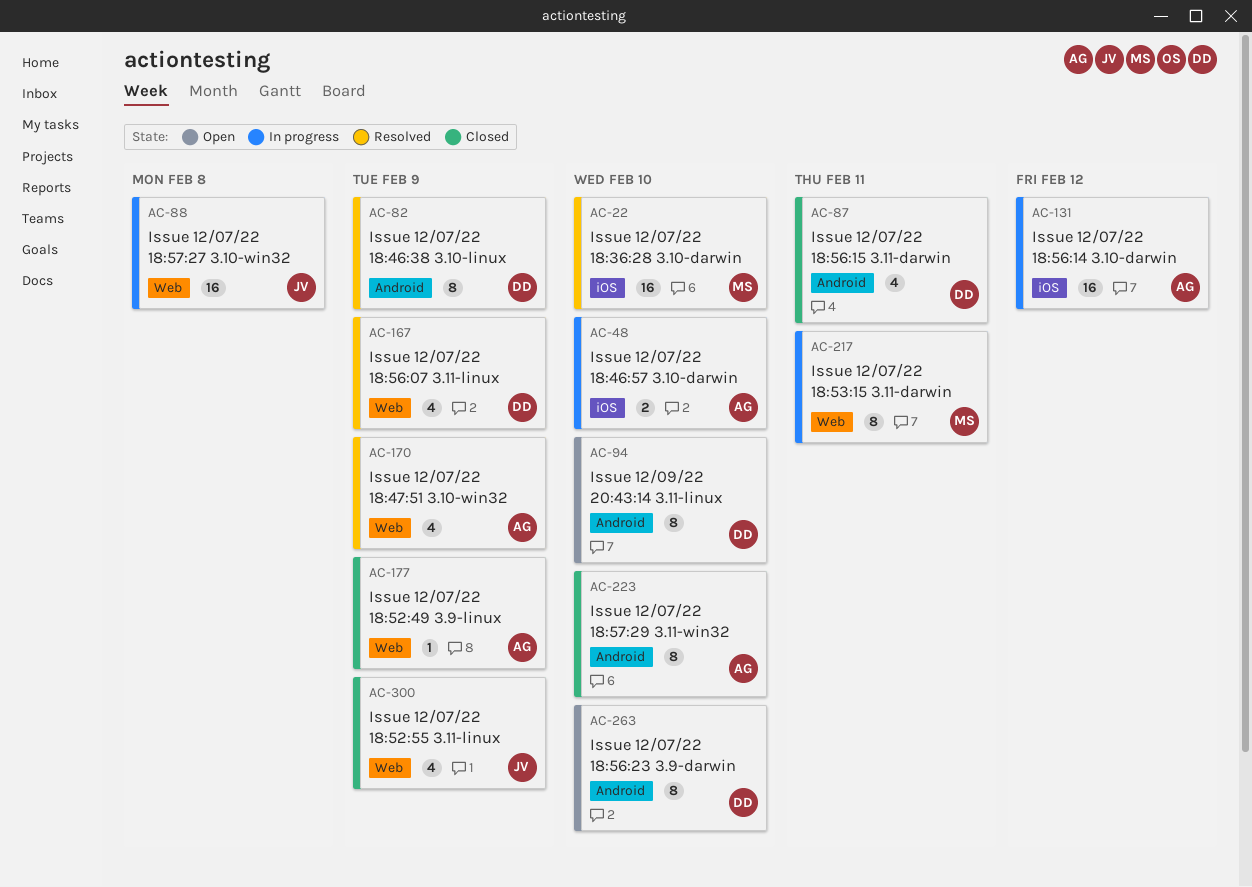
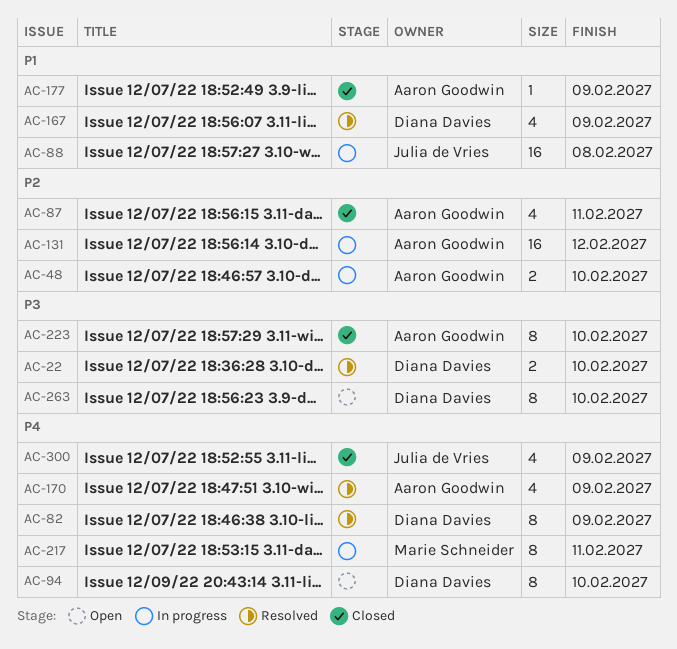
AC-22, owner: Marie Schneider -> Diana Davies
AC-22, estimate: 16 -> 2
AC-87, owner: Diana Davies -> Aaron Goodwin

